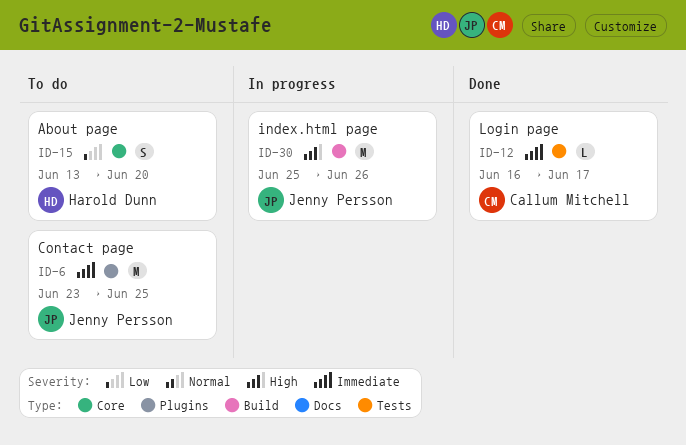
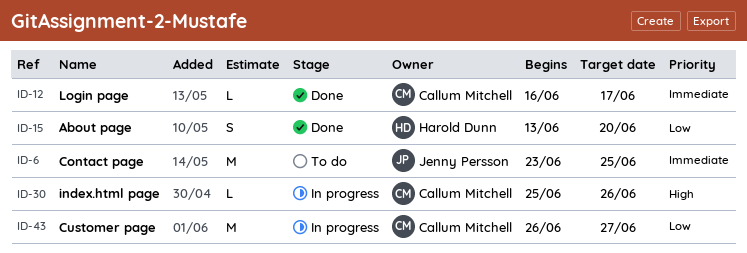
ID-15, status: To do -> Done
ID-30, owner: Jenny Persson -> Callum Mitchell
ID-30, estimate: M -> L
ID-43: none -> present

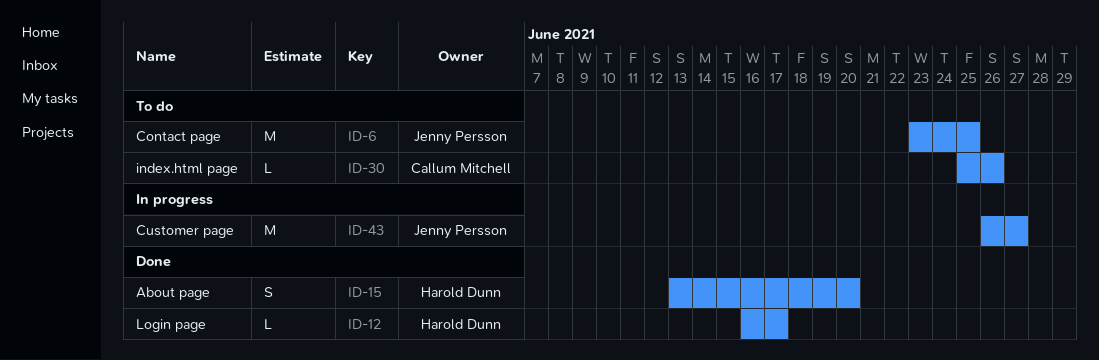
ID-12, owner: Callum Mitchell -> Harold Dunn
ID-30, status: In progress -> To do
ID-43, owner: Callum Mitchell -> Jenny Persson

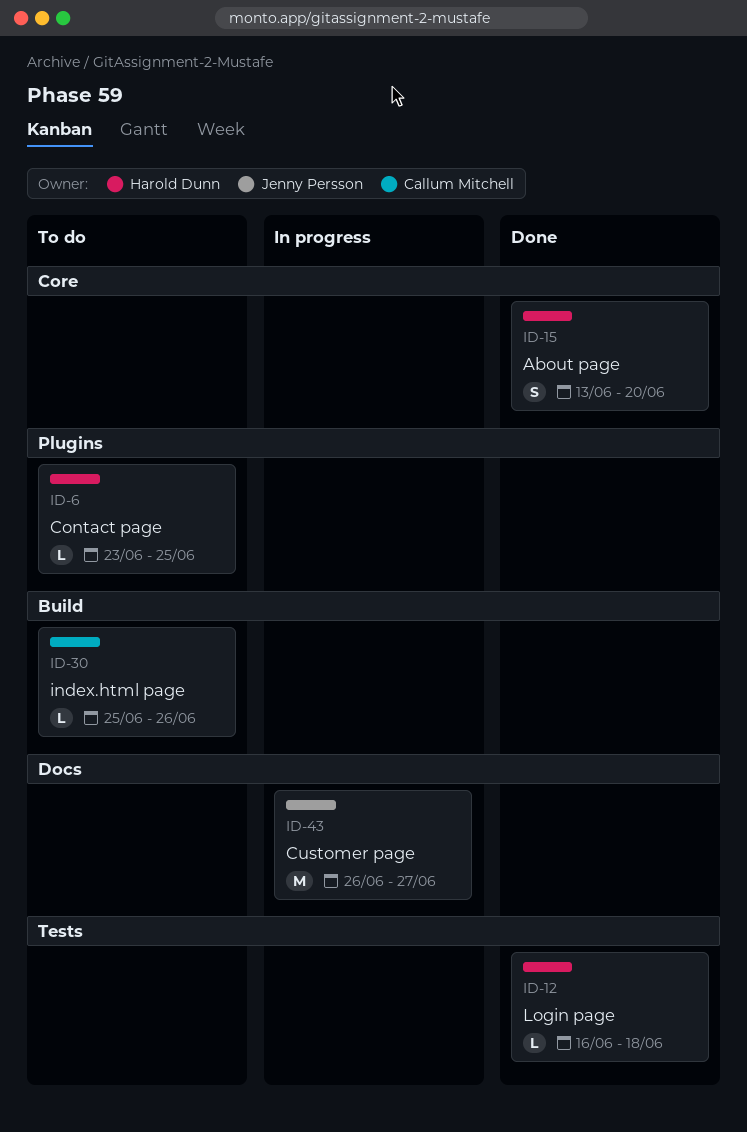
ID-6, owner: Jenny Persson -> Harold Dunn
ID-6, estimate: M -> L
ID-12, due: Jun 17 -> Jun 18

